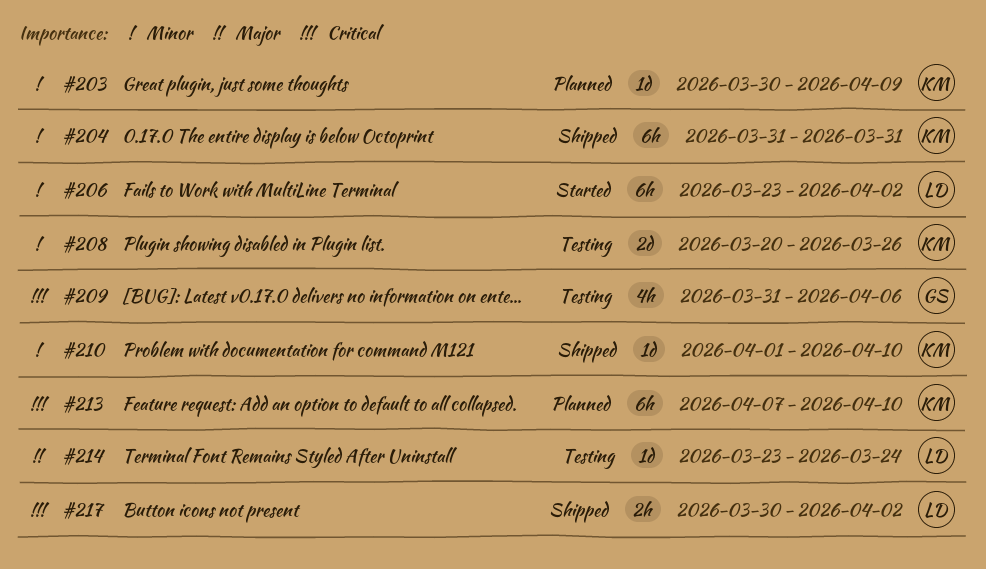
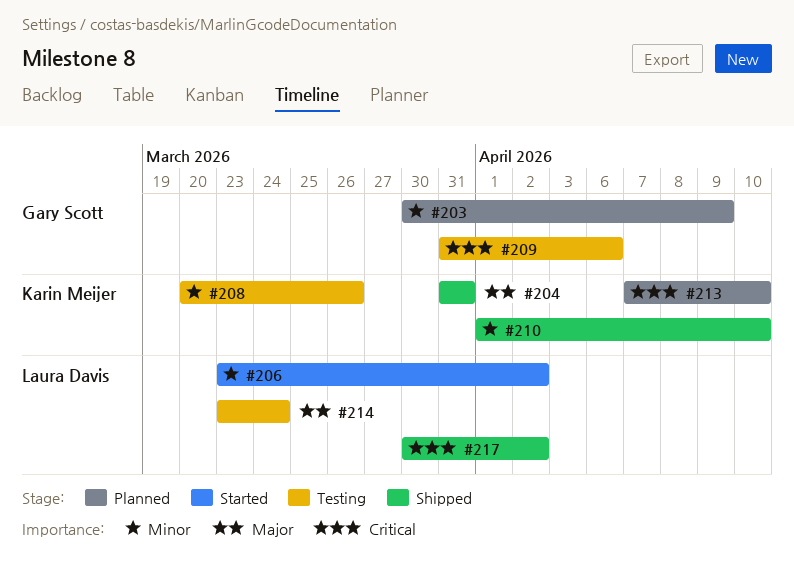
#203, owner: Karin Meijer -> Gary Scott
#204, priority: Minor -> Major

